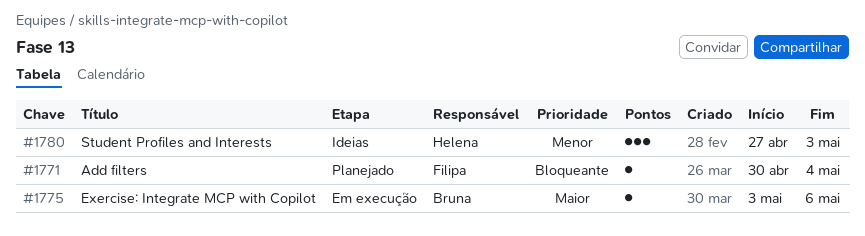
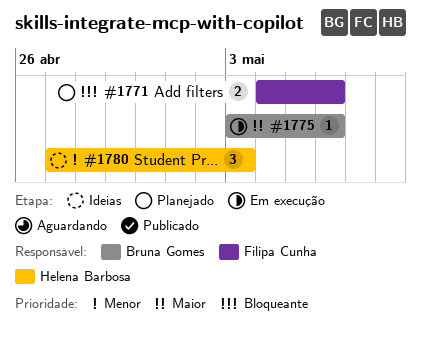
#1771, estimate: 1 -> 2
#1771, start: Apr 30 -> May 4
#1771, due: May 4 -> May 6

